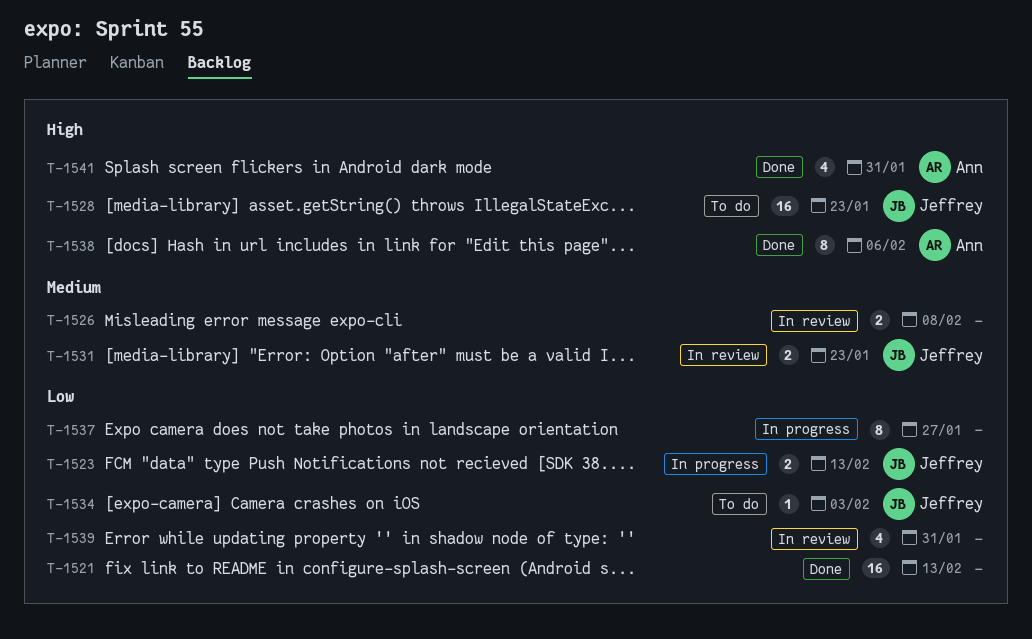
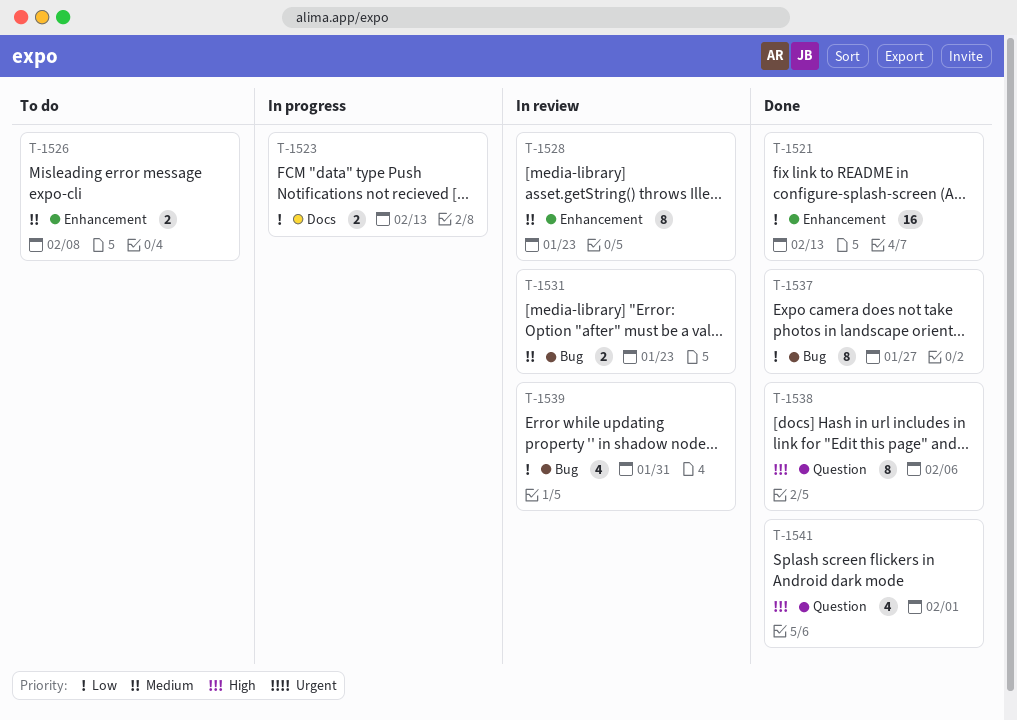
T-1526, status: In review -> To do
T-1528, status: To do -> In review
T-1528, priority: High -> Medium
T-1528, estimate: 16 -> 8
T-1534: present -> none
T-1537, status: In progress -> Done
T-1541, due: Jan 31 -> Feb 1

